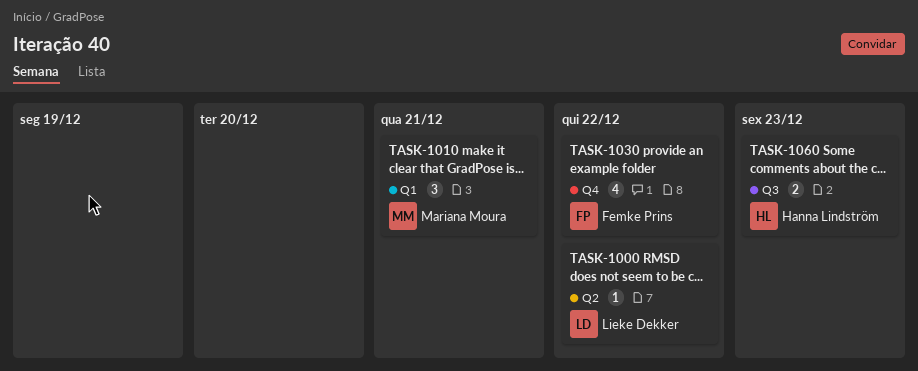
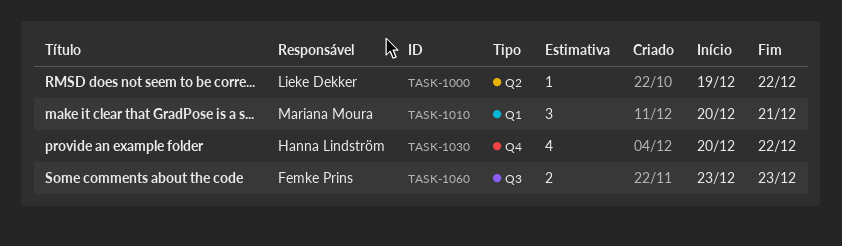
TASK-1030, owner: Femke Prins -> Hanna Lindström
TASK-1060, owner: Hanna Lindström -> Femke Prins

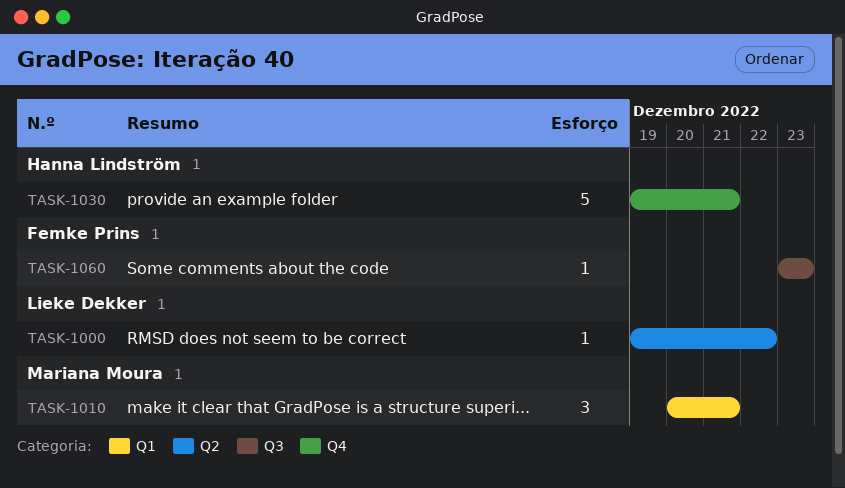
TASK-1030, estimate: 4 -> 5
TASK-1030, start: Dec 20 -> Dec 19
TASK-1030, due: Dec 22 -> Dec 21
TASK-1060, estimate: 2 -> 1

